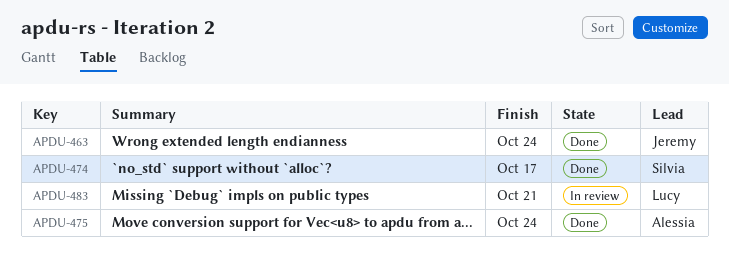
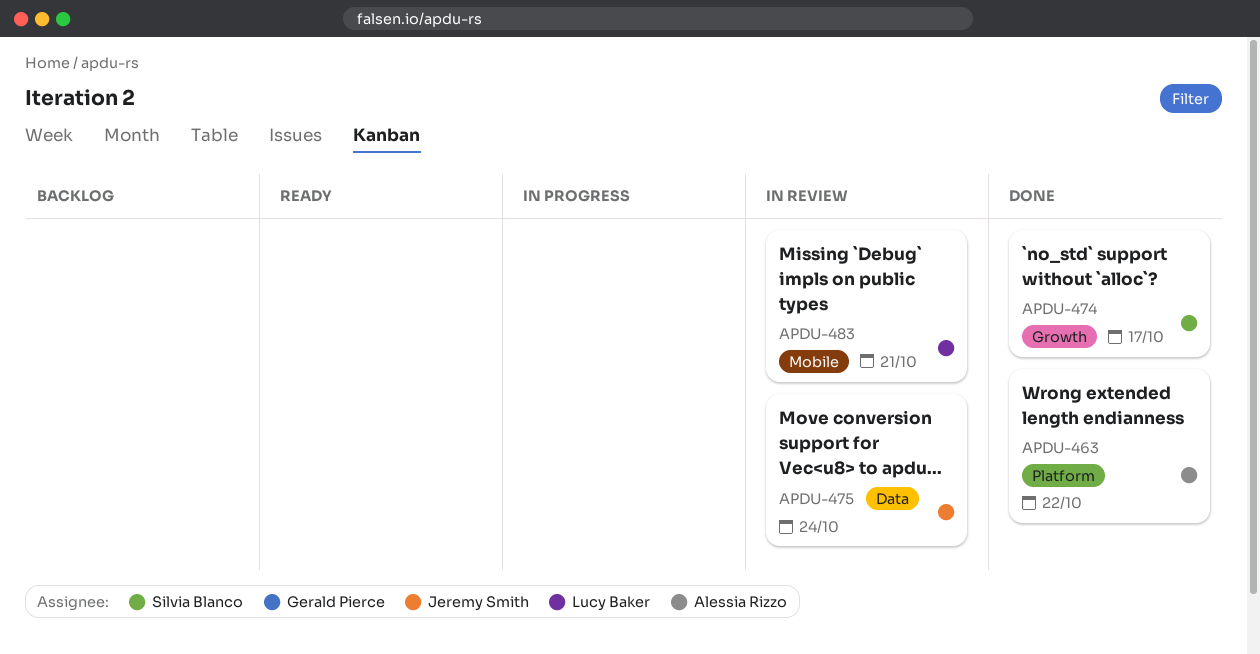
APDU-463, owner: Jeremy Smith -> Alessia Rizzo
APDU-463, due: Oct 24 -> Oct 22
APDU-475, status: Done -> In review
APDU-475, owner: Alessia Rizzo -> Jeremy Smith

